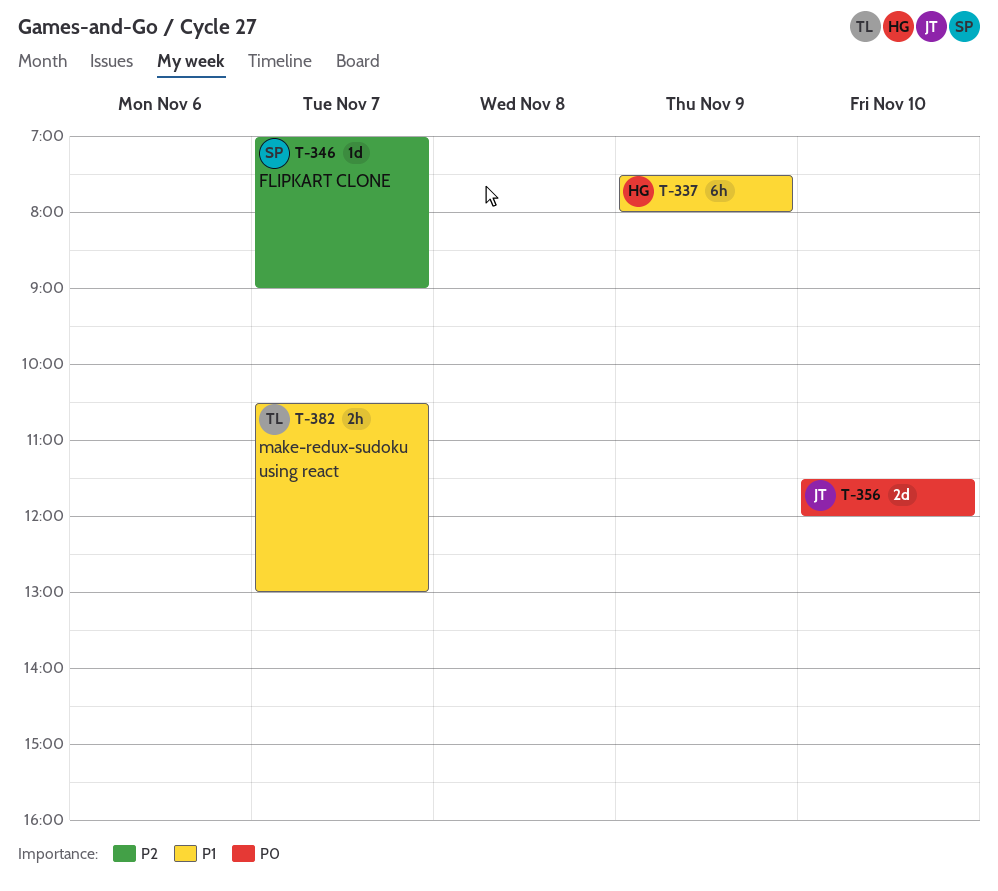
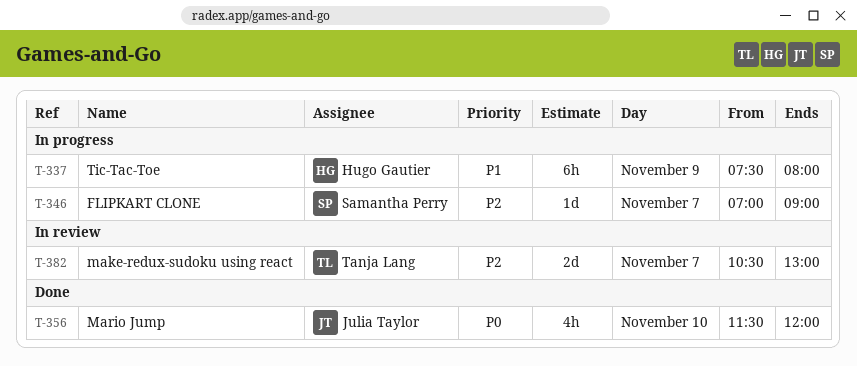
T-356, estimate: 2d -> 4h
T-382, priority: P1 -> P2
T-382, estimate: 2h -> 2d

